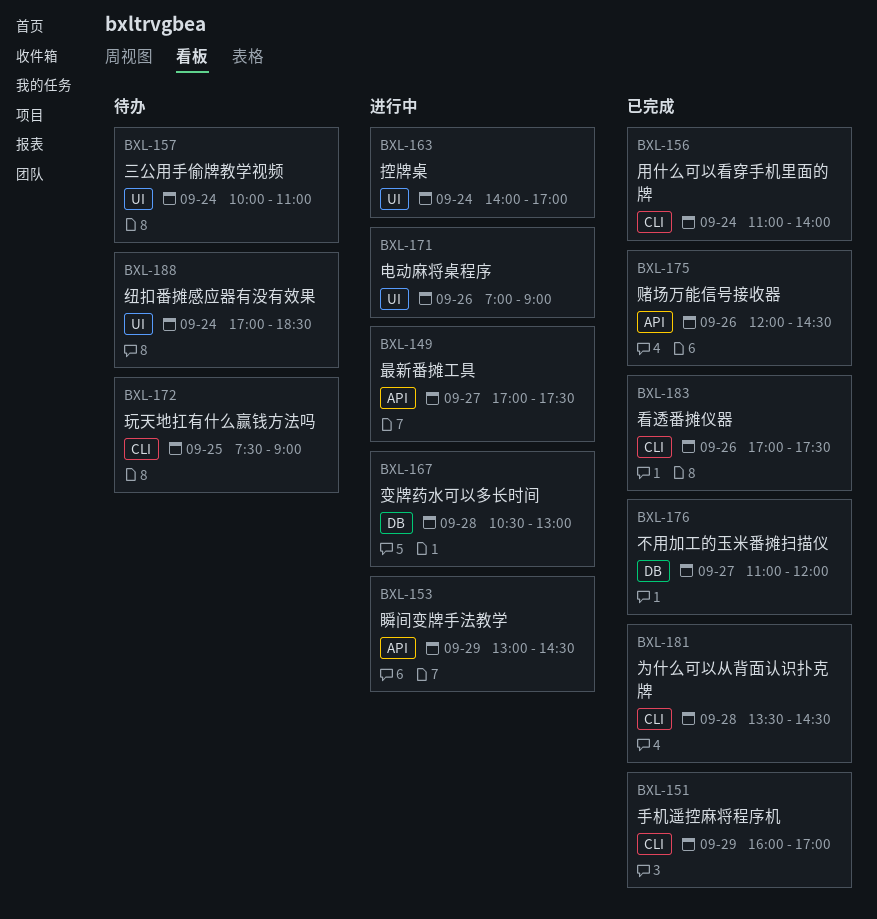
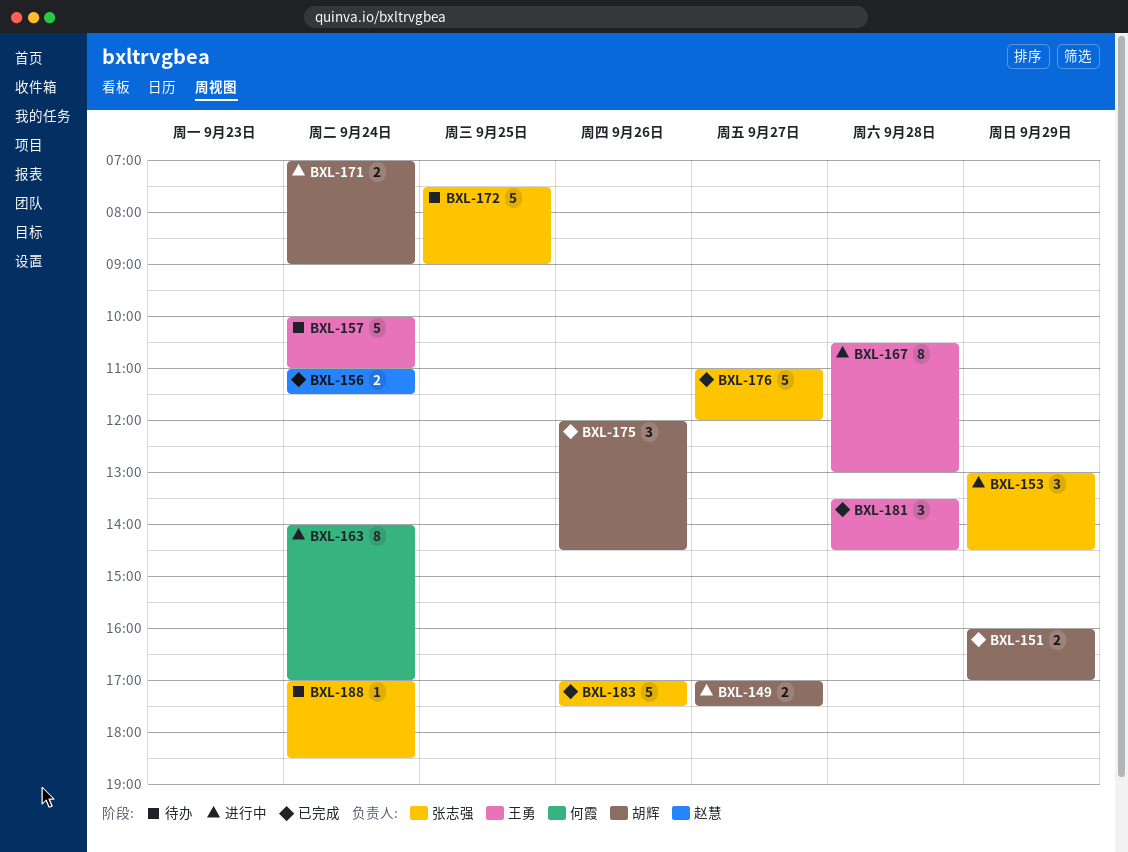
BXL-156, ends: 14:00 -> 11:30
BXL-171, day: Sep 26 -> Sep 24

